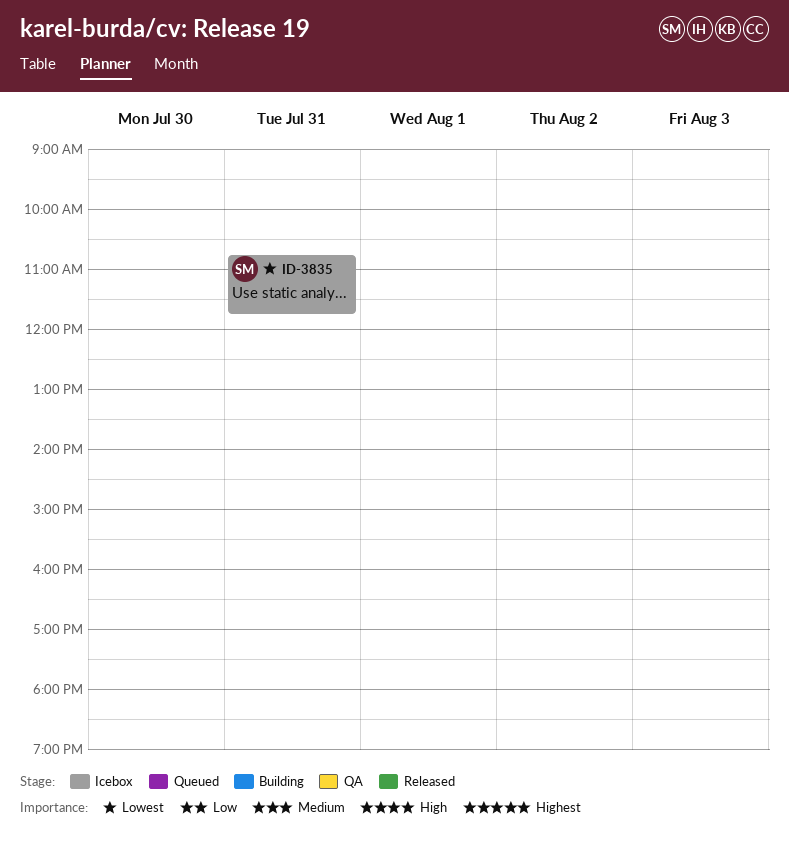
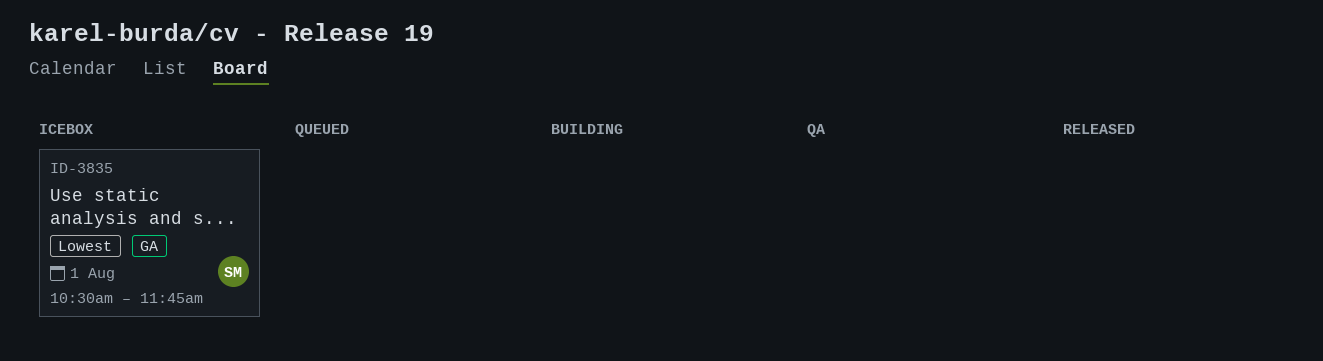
ID-3835, day: Jul 31 -> Aug 1
ID-3835, begins: 10:45 -> 10:30

